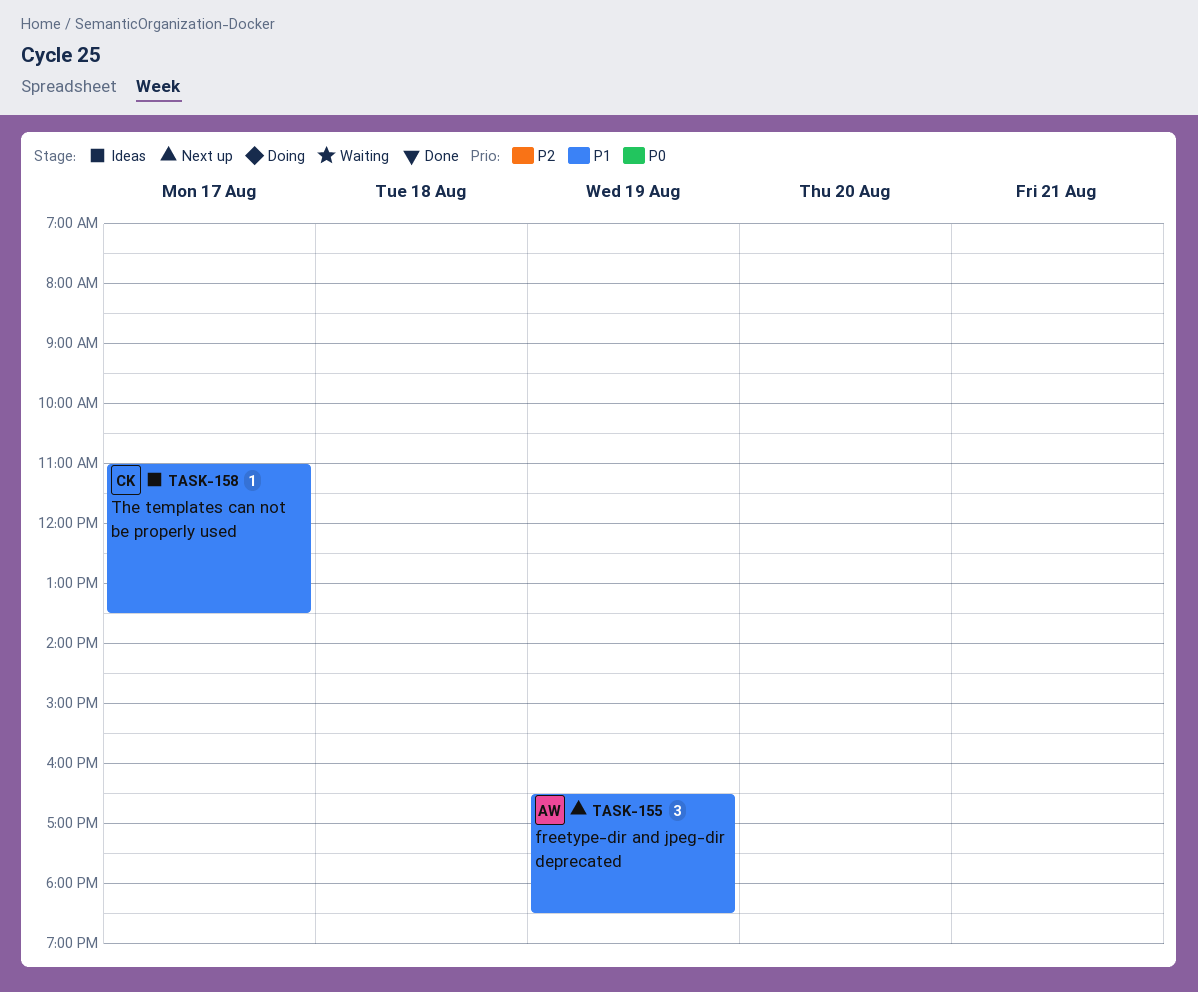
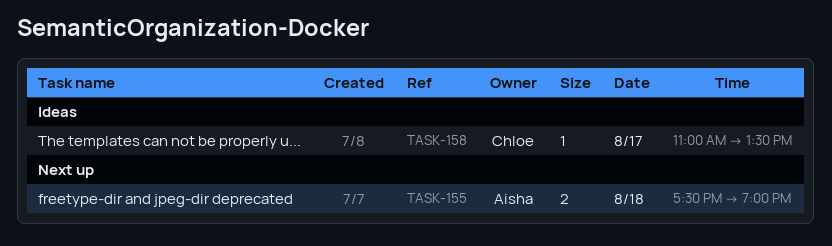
TASK-155, estimate: 3 -> 2
TASK-155, day: Aug 19 -> Aug 18
TASK-155, begins: 16:30 -> 17:30
TASK-155, ends: 18:30 -> 19:00

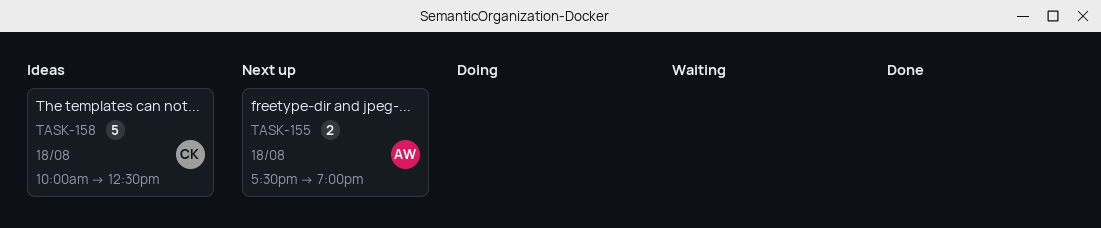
TASK-158, estimate: 1 -> 5
TASK-158, day: Aug 17 -> Aug 18
TASK-158, begins: 11:00 -> 10:00
TASK-158, ends: 13:30 -> 12:30

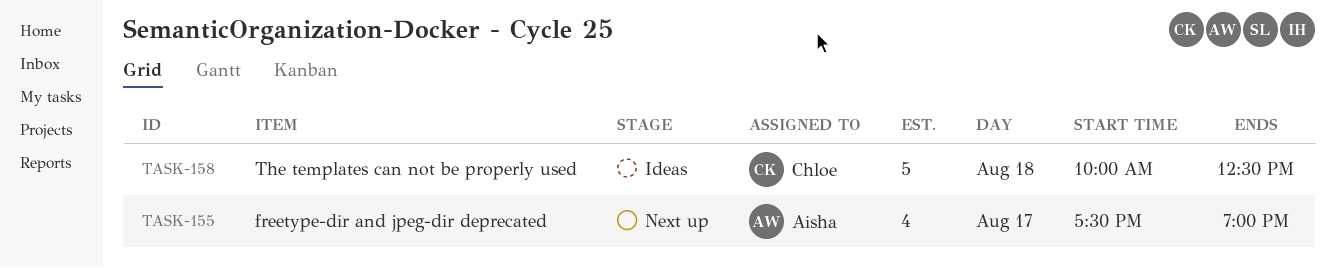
TASK-155, estimate: 2 -> 4
TASK-155, day: Aug 18 -> Aug 17

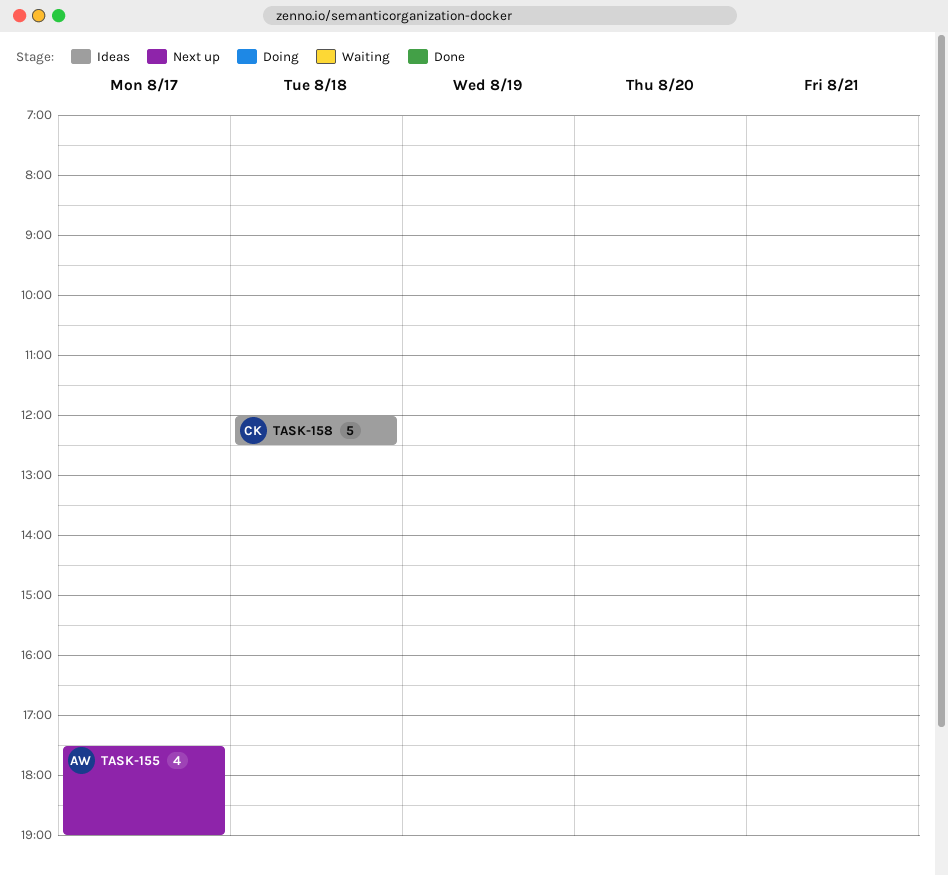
TASK-158, begins: 10:00 -> 12:00

